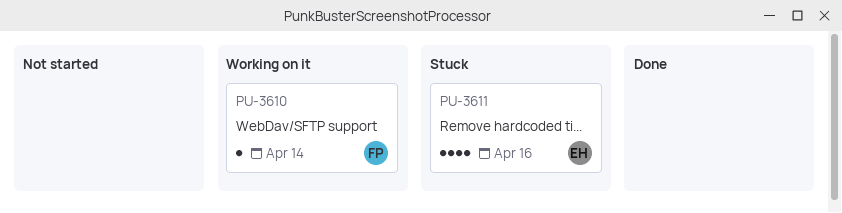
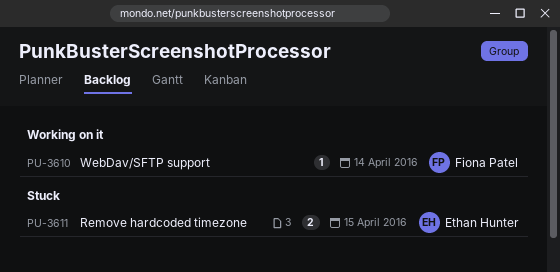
PU-3611, estimate: 4 -> 2
PU-3611, due: Apr 16 -> Apr 15

